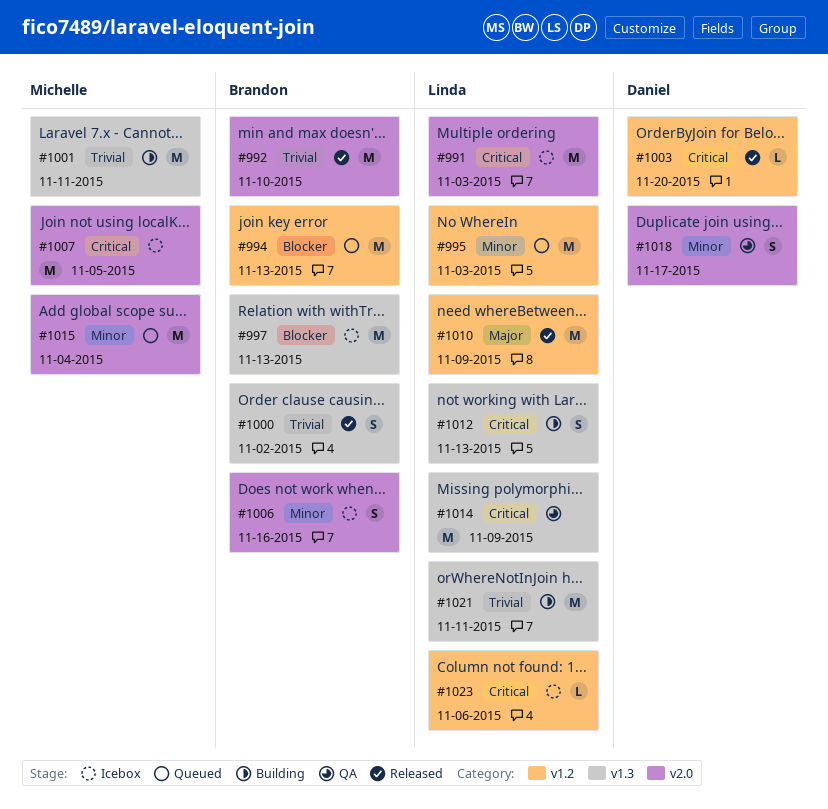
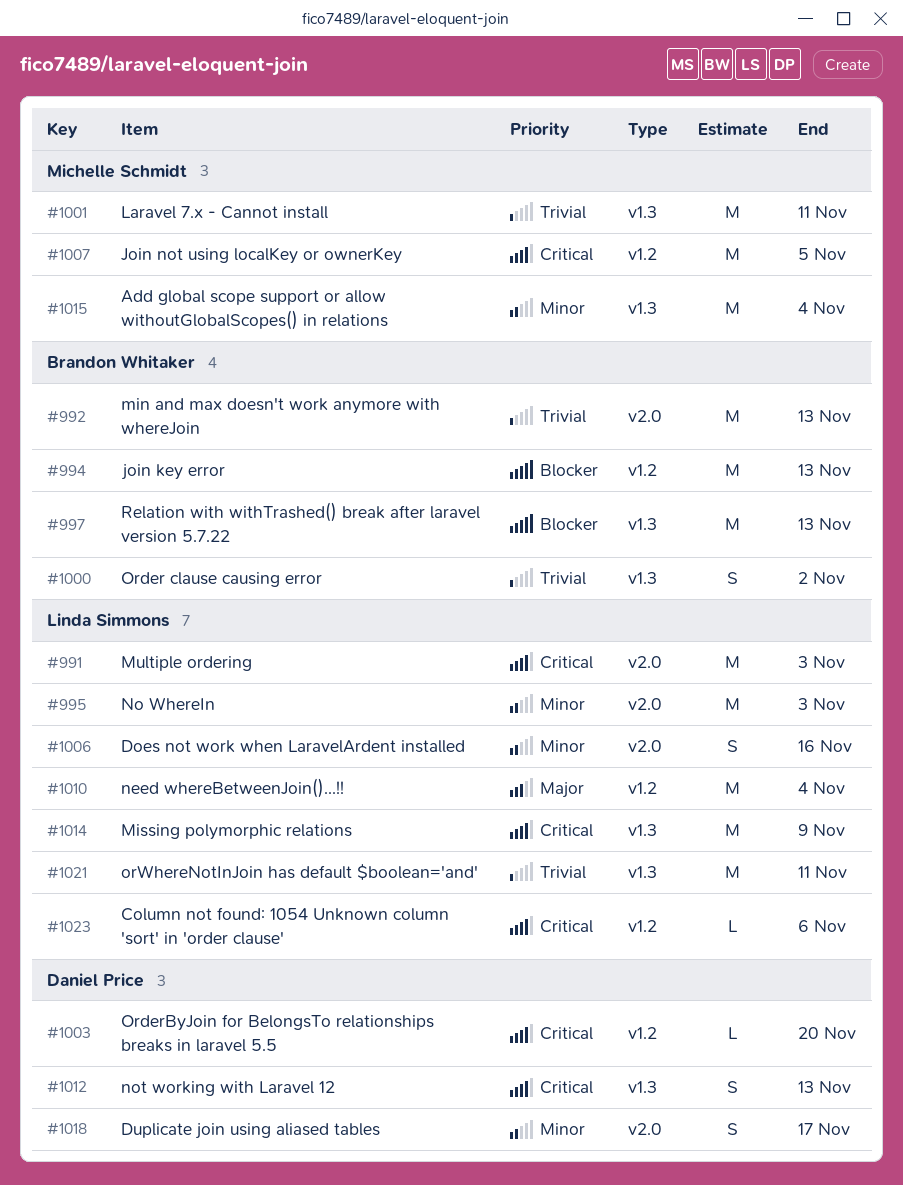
#992, due: Nov 10 -> Nov 13
#995, label: v1.2 -> v2.0
#1006, owner: Brandon Whitaker -> Linda Simmons
#1007, label: v2.0 -> v1.2
#1010, due: Nov 9 -> Nov 4
#1012, owner: Linda Simmons -> Daniel Price
#1015, label: v2.0 -> v1.3

